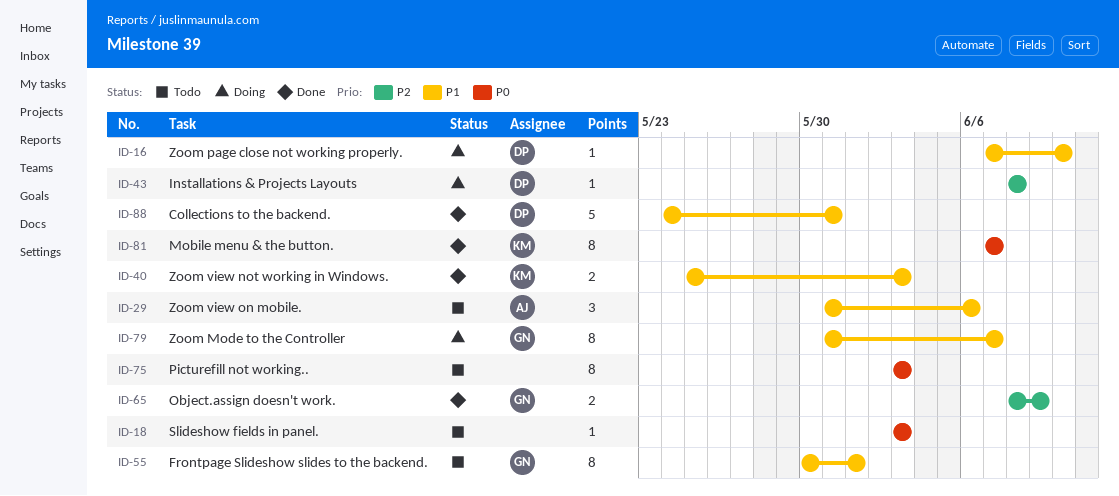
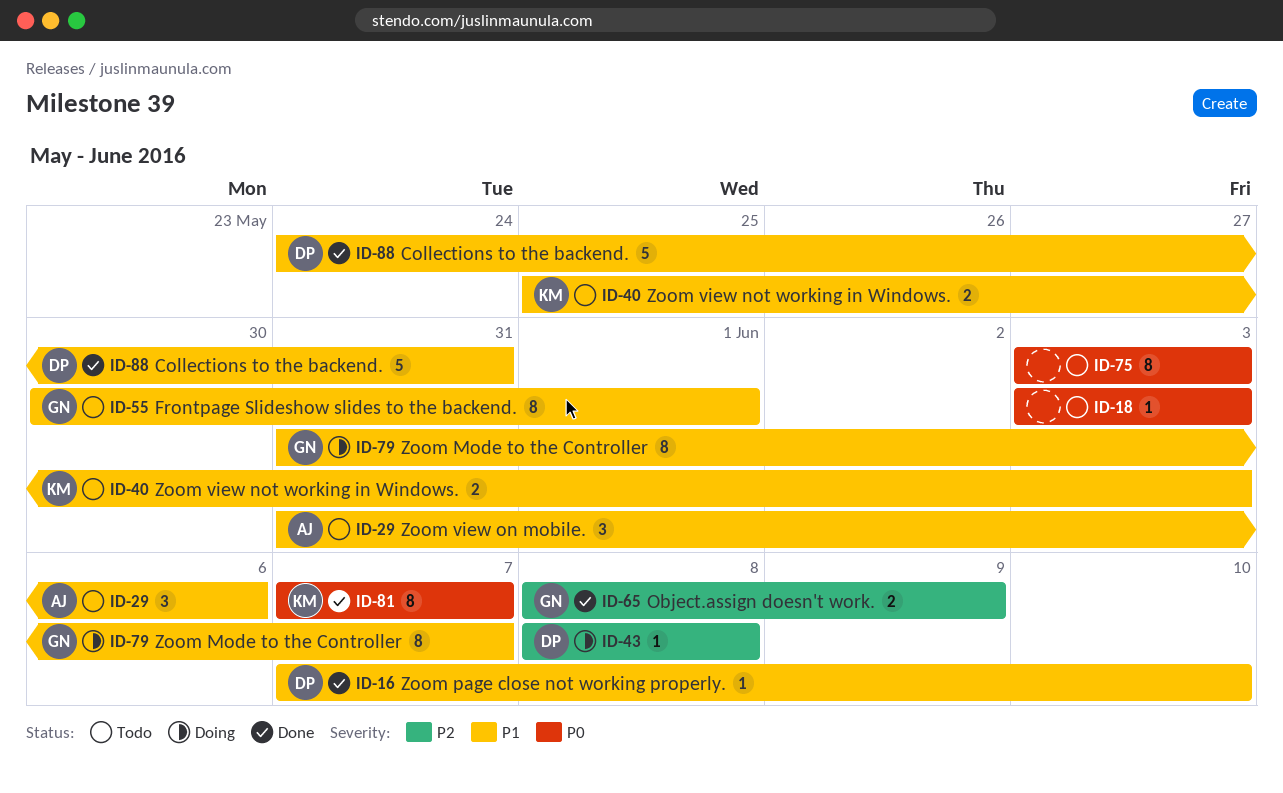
ID-16, status: Doing -> Done
ID-40, status: Done -> Todo

